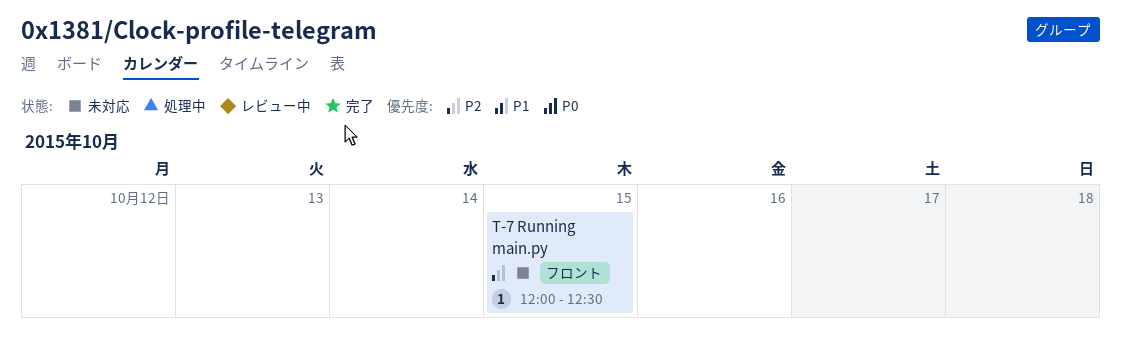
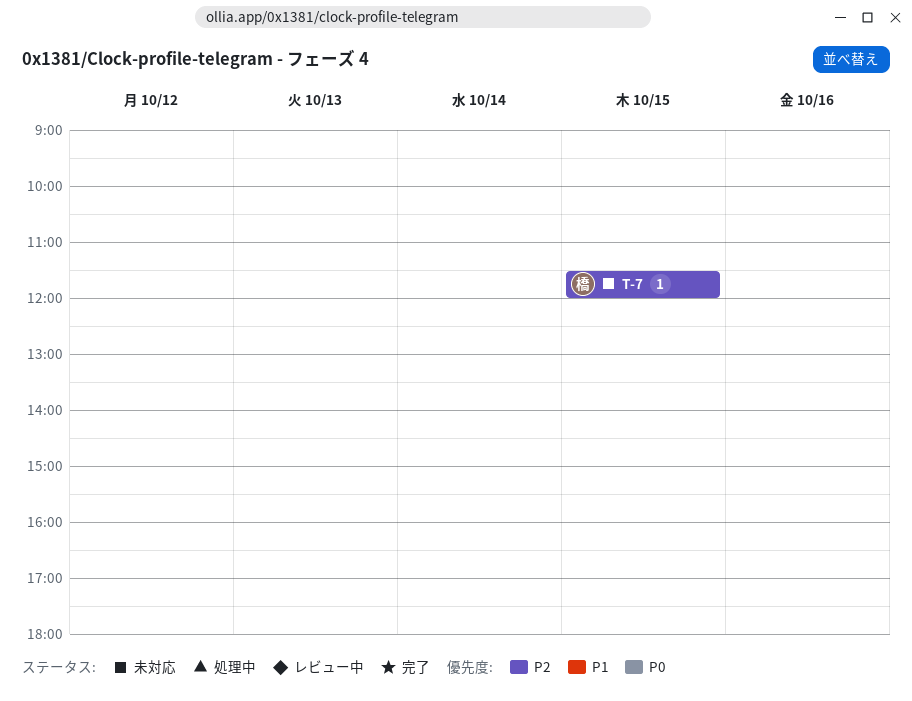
T-7, begins: 12:00 -> 11:30
T-7, ends: 12:30 -> 12:00

